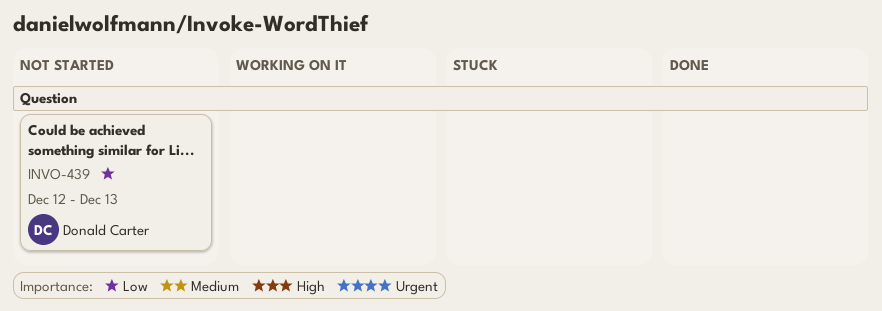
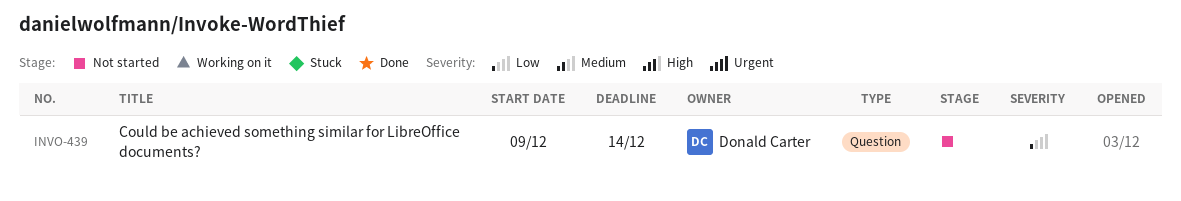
INVO-439, start: Dec 12 -> Dec 9
INVO-439, due: Dec 13 -> Dec 14

